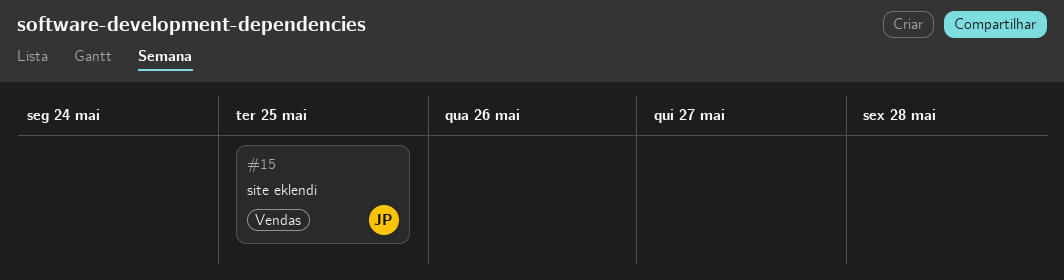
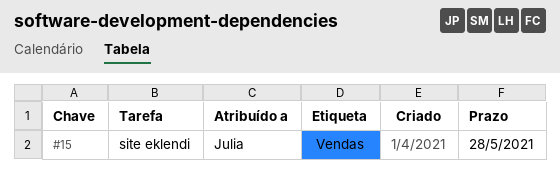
#15, due: May 25 -> May 28

